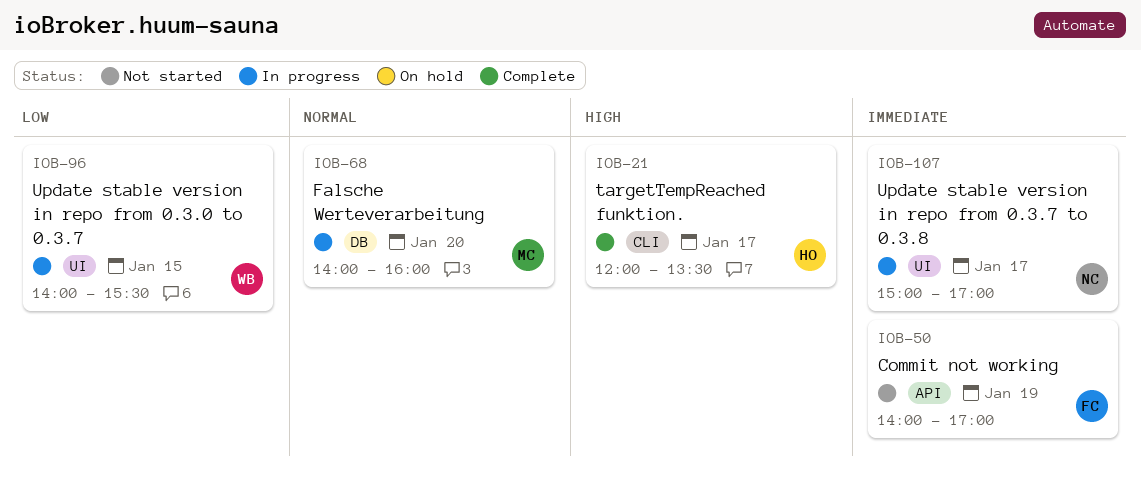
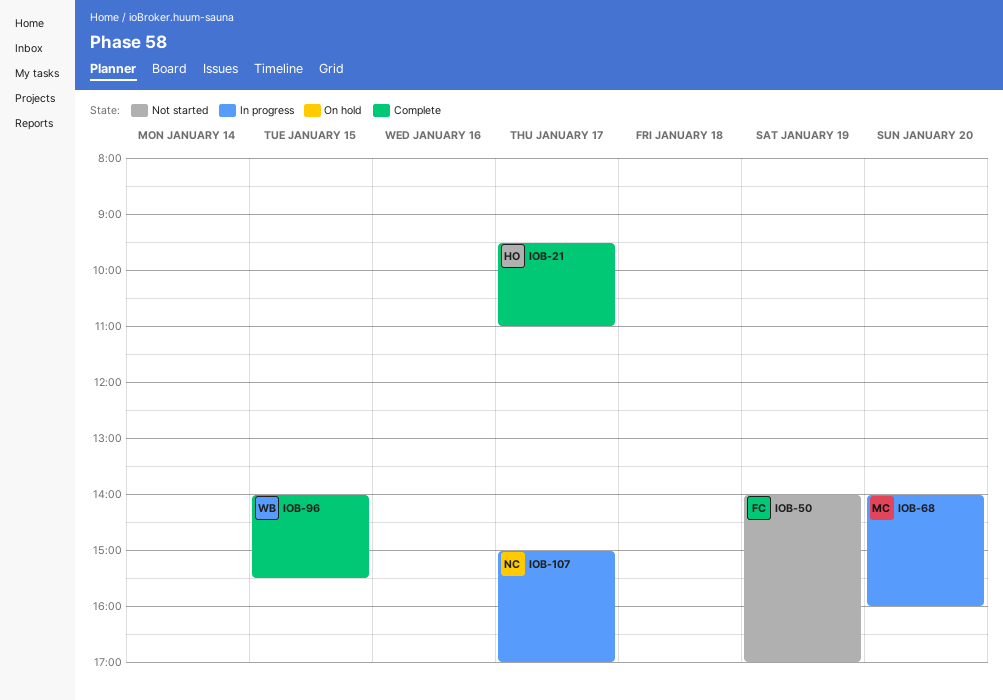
IOB-21, begins: 12:00 -> 09:30
IOB-21, ends: 13:30 -> 11:00
IOB-96, status: In progress -> Complete

